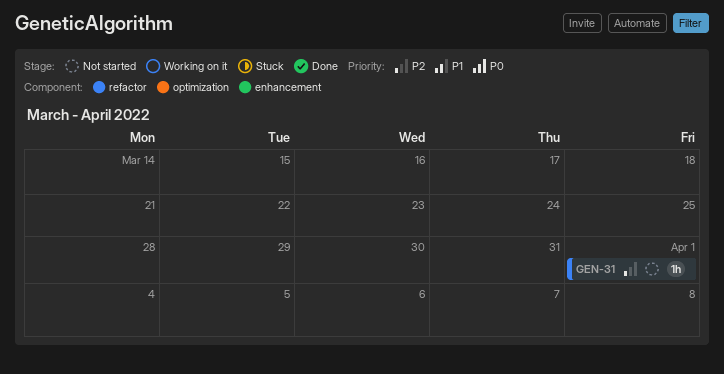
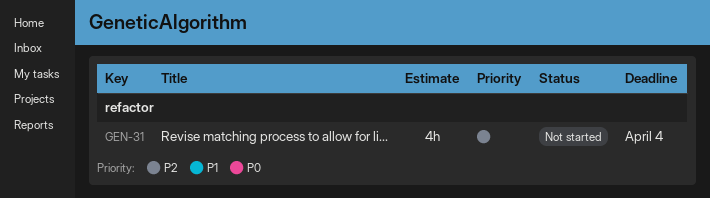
GEN-31, estimate: 1h -> 4h
GEN-31, due: Apr 1 -> Apr 4

